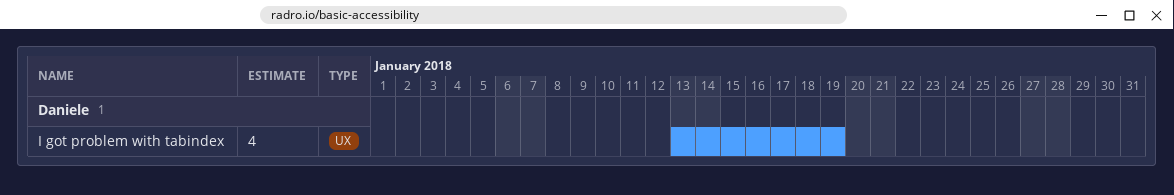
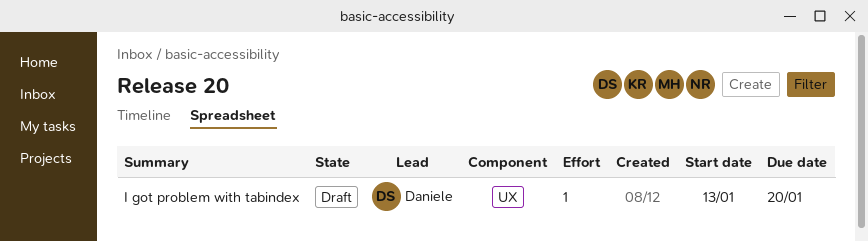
I got problem with tabindex, estimate: 4 -> 1
I got problem with tabindex, due: Jan 19 -> Jan 20

